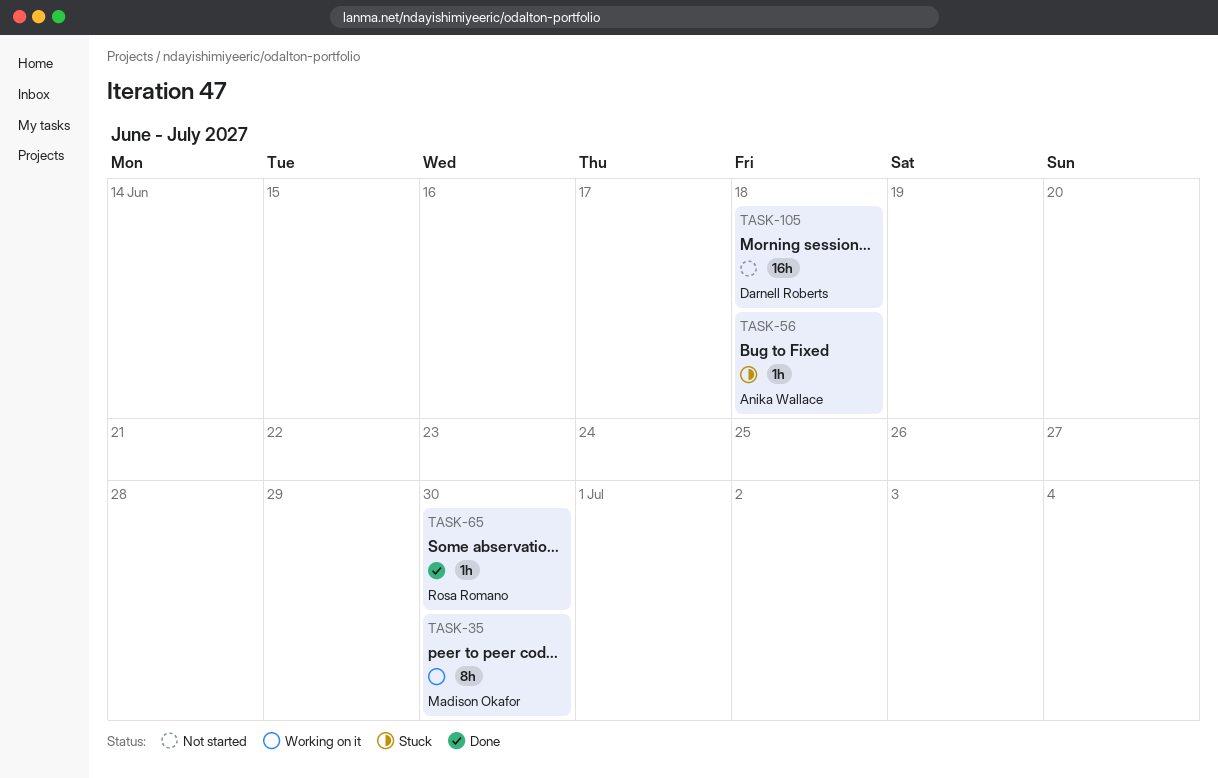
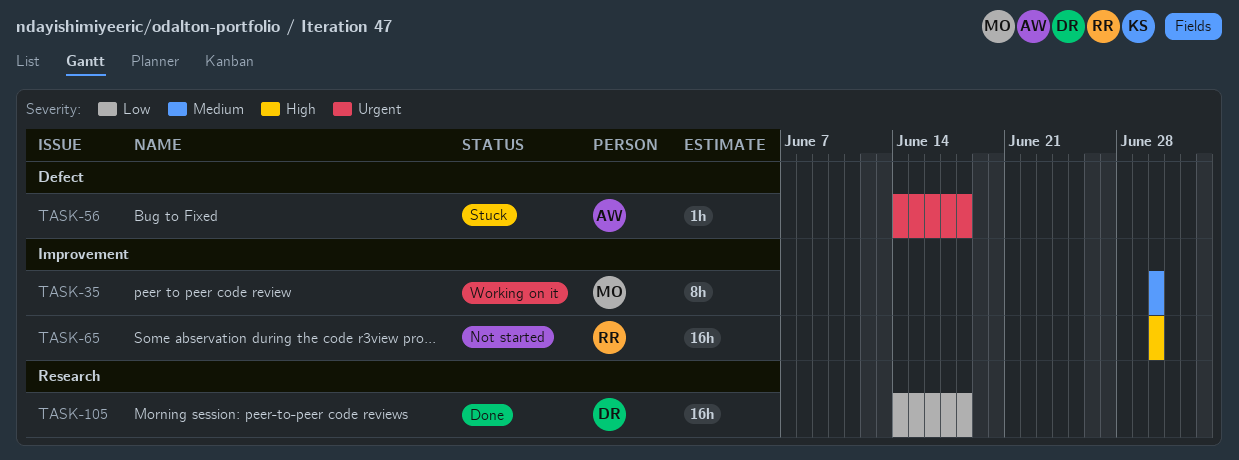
TASK-65, status: Done -> Not started
TASK-65, estimate: 1h -> 16h
TASK-105, status: Not started -> Done

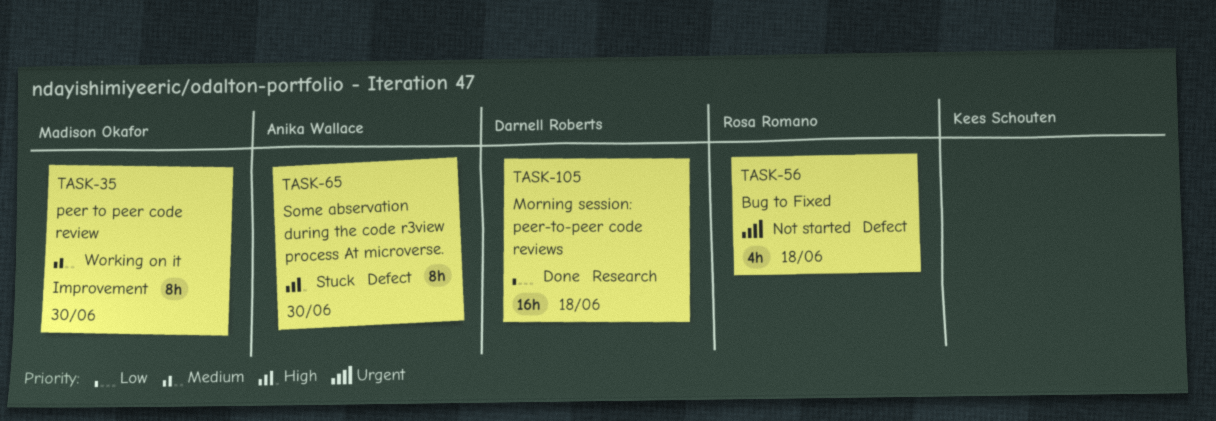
TASK-56, status: Stuck -> Not started
TASK-56, owner: Anika Wallace -> Rosa Romano
TASK-56, estimate: 1h -> 4h
TASK-65, status: Not started -> Stuck
TASK-65, owner: Rosa Romano -> Anika Wallace
TASK-65, label: Improvement -> Defect
TASK-65, estimate: 16h -> 8h

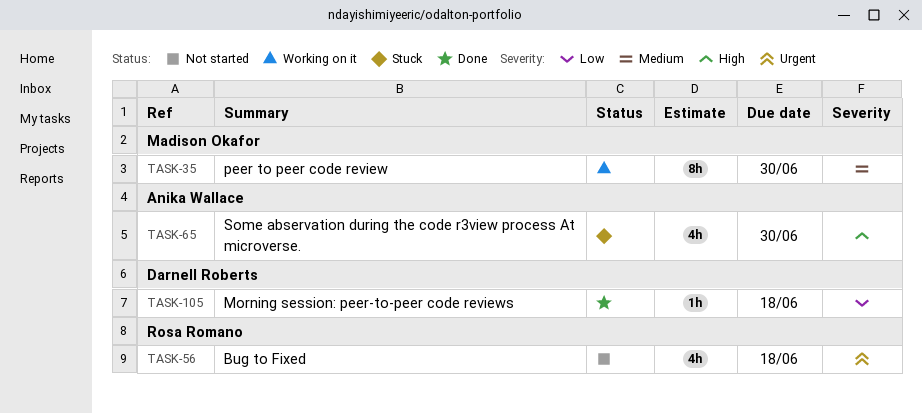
TASK-65, estimate: 8h -> 4h
TASK-105, estimate: 16h -> 1h

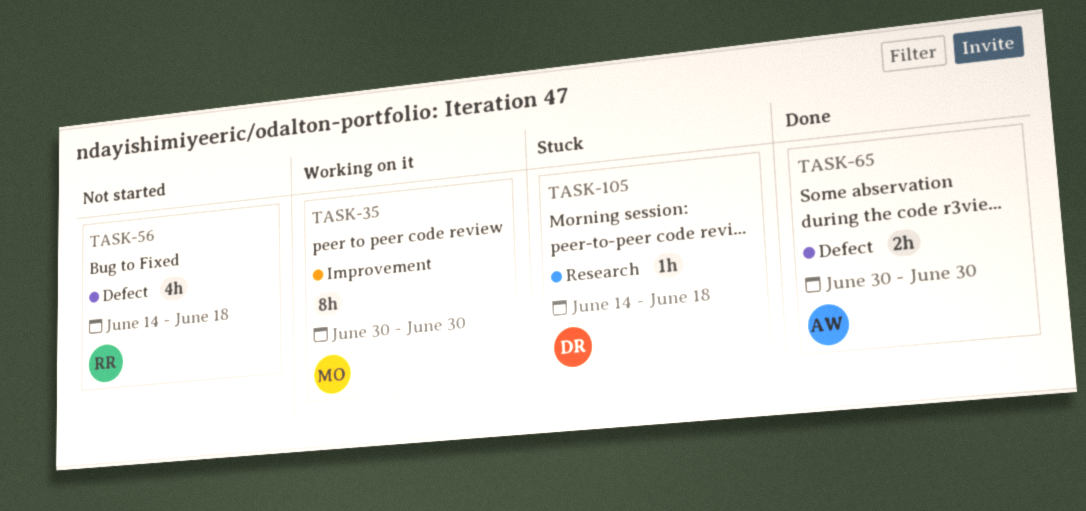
TASK-65, status: Stuck -> Done
TASK-65, estimate: 4h -> 2h
TASK-105, status: Done -> Stuck

